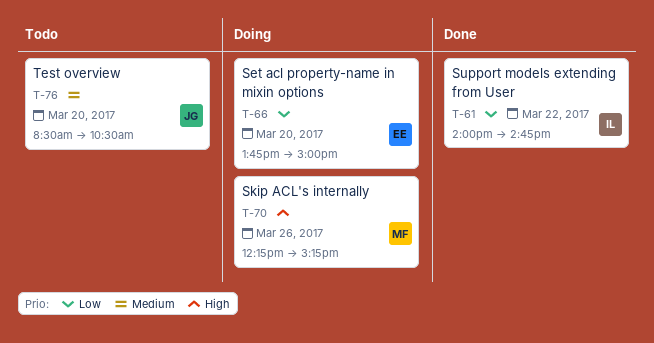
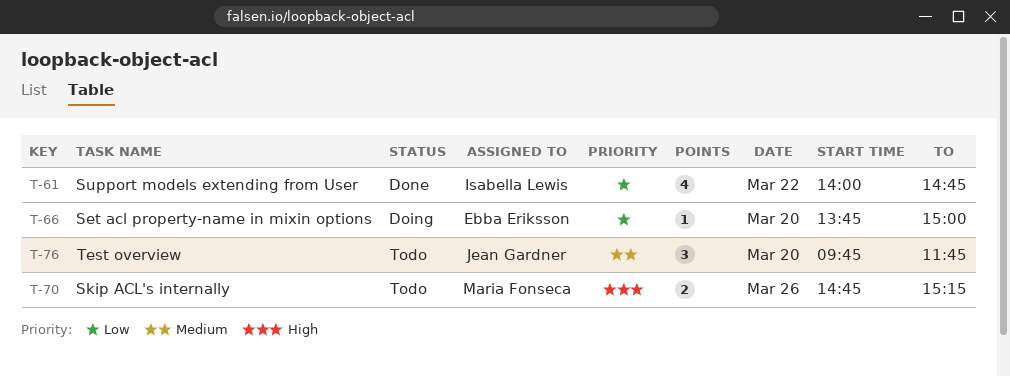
T-70, status: Doing -> Todo
T-70, begins: 12:15 -> 14:45
T-76, begins: 08:30 -> 09:45
T-76, ends: 10:30 -> 11:45

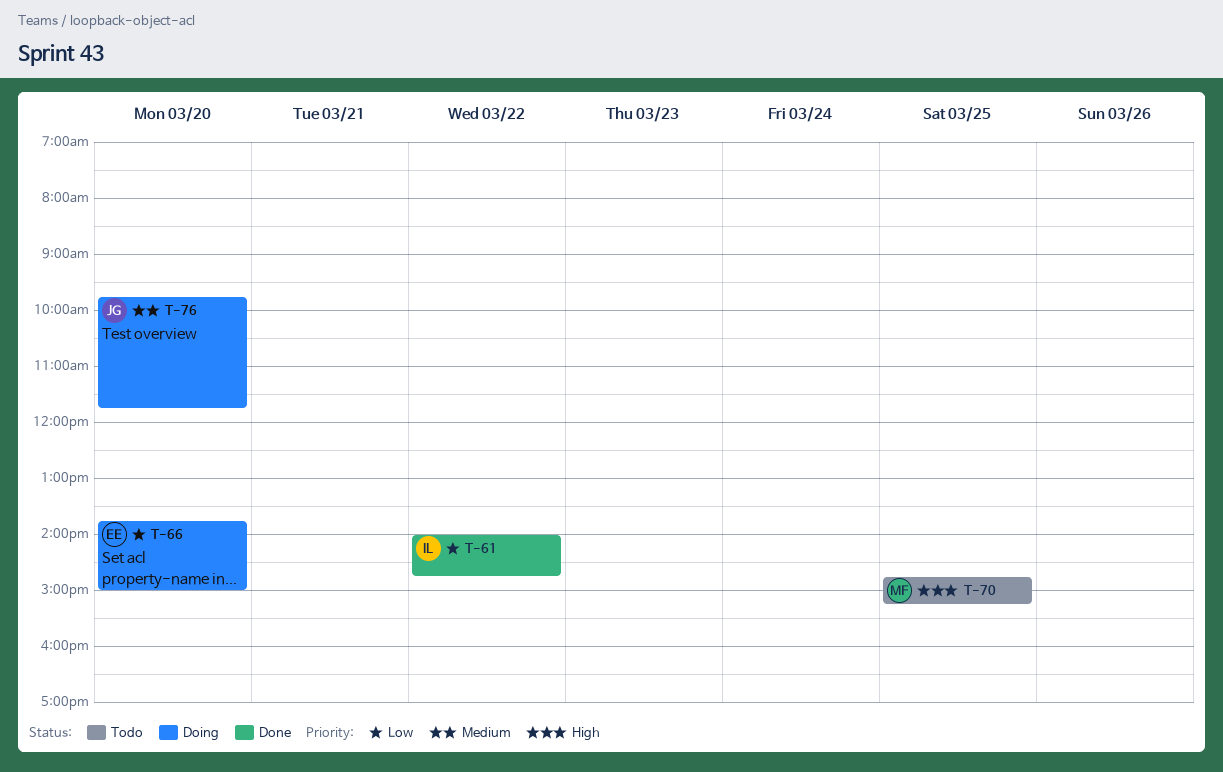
T-70, day: Mar 26 -> Mar 25
T-76, status: Todo -> Doing

